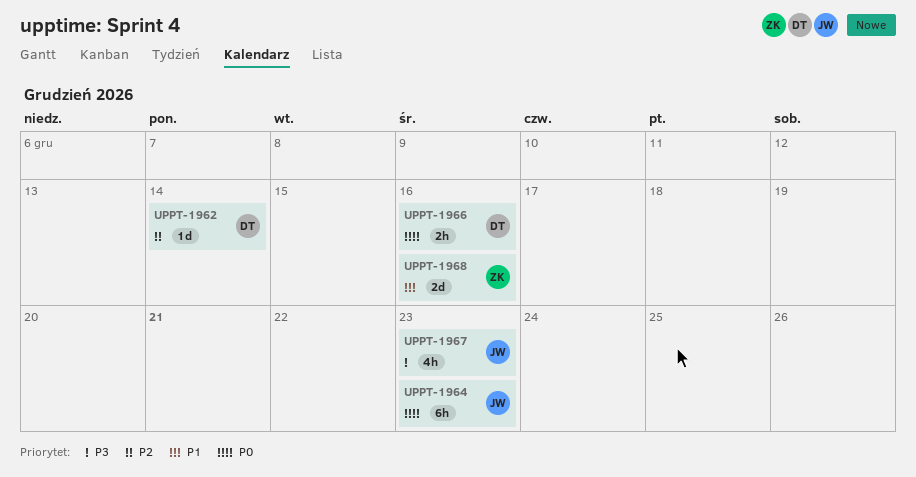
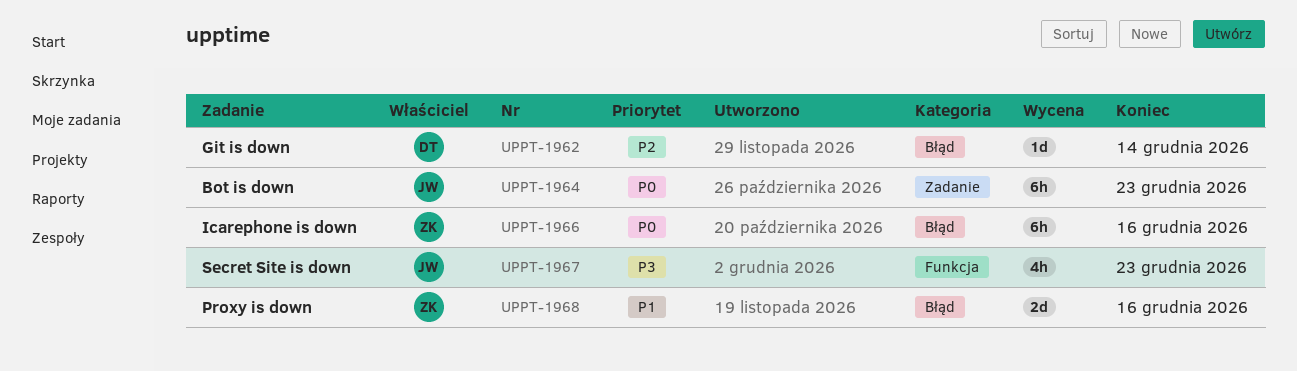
UPPT-1966, owner: DT -> ZK
UPPT-1966, estimate: 2h -> 6h

